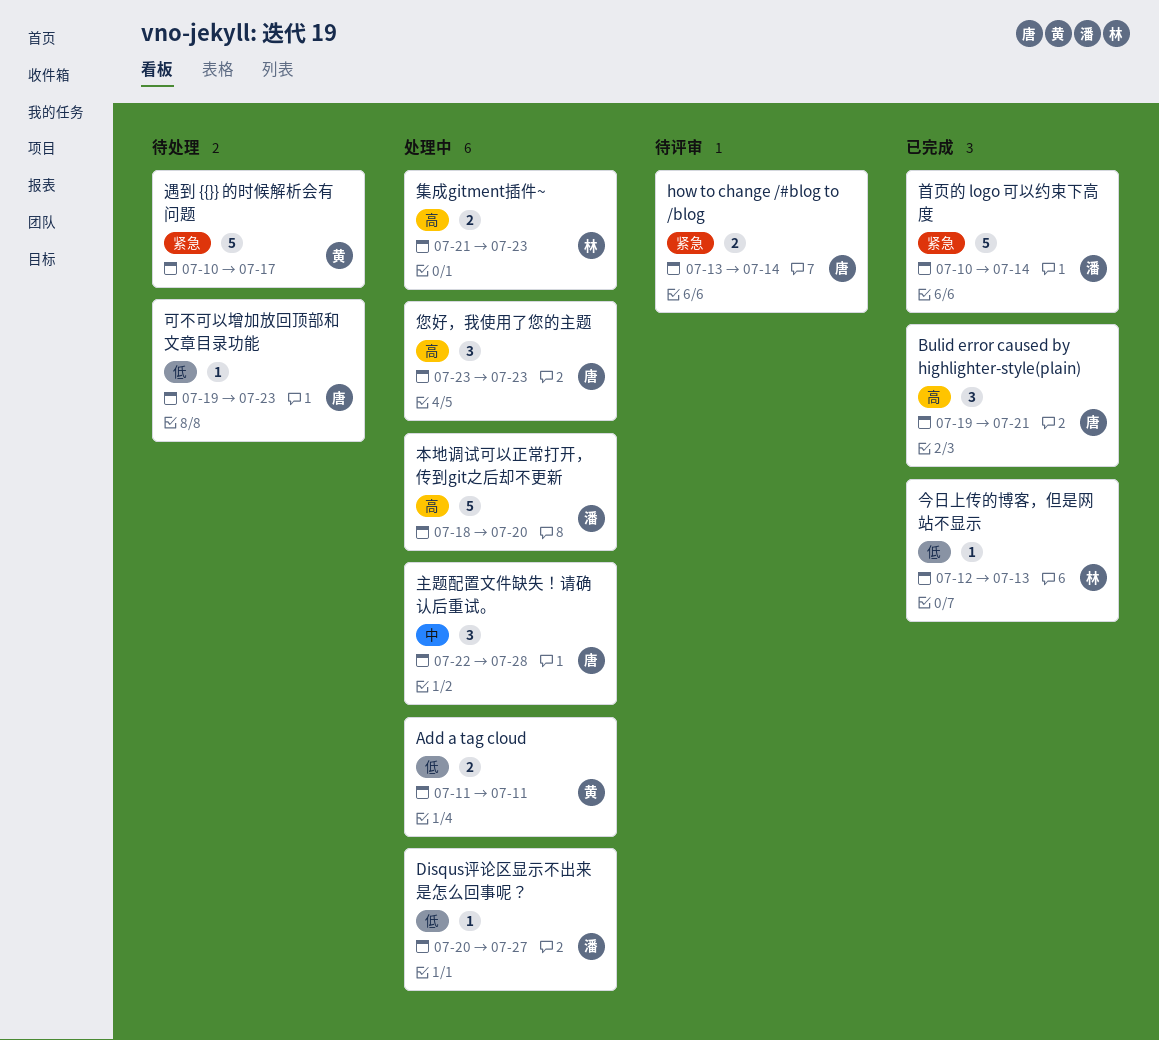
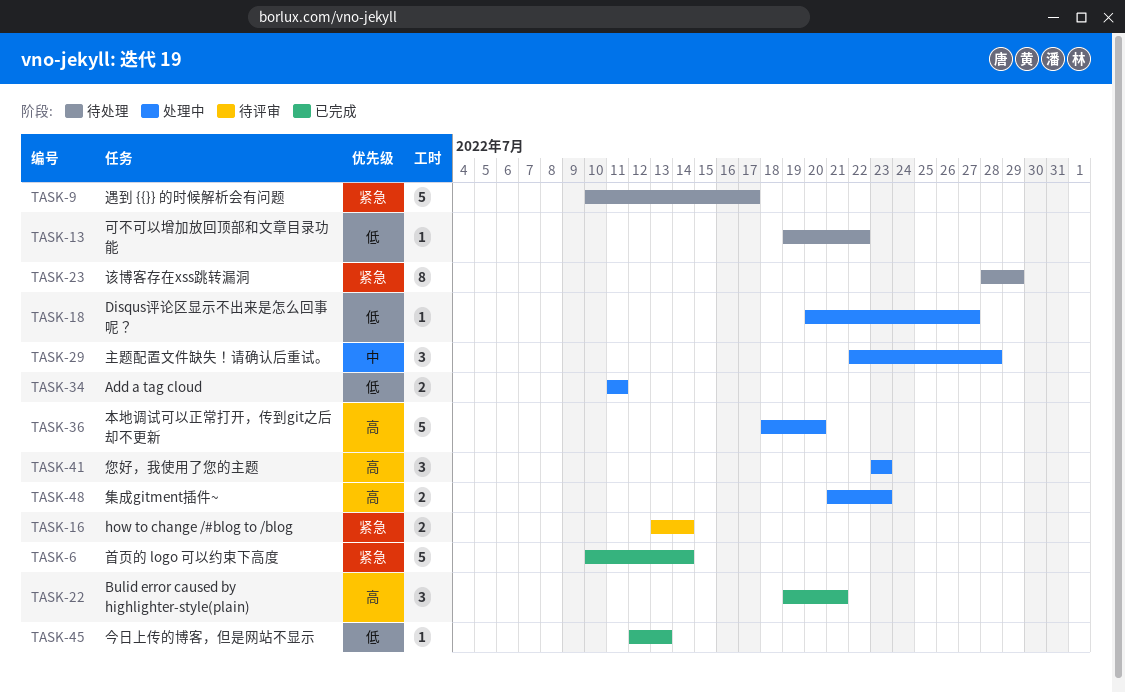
可不可以增加放回顶部和文章目录功能, due: Jul 23 -> Jul 22
该博客存在xss跳转漏洞: none -> present

